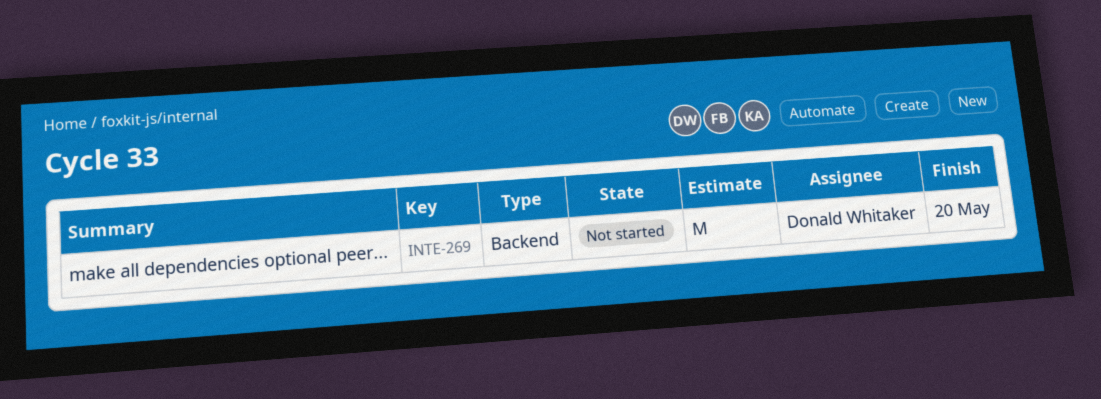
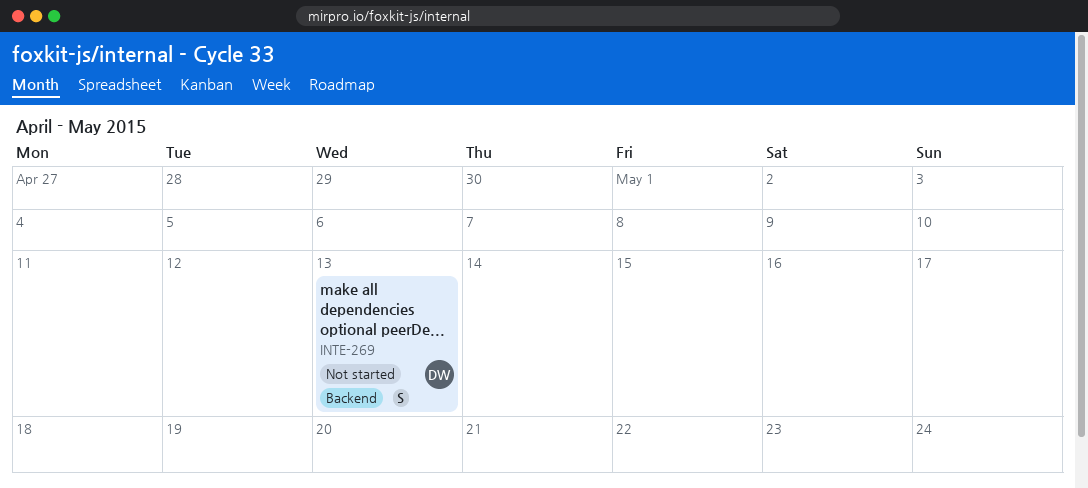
INTE-269, estimate: M -> S
INTE-269, due: May 20 -> May 13

